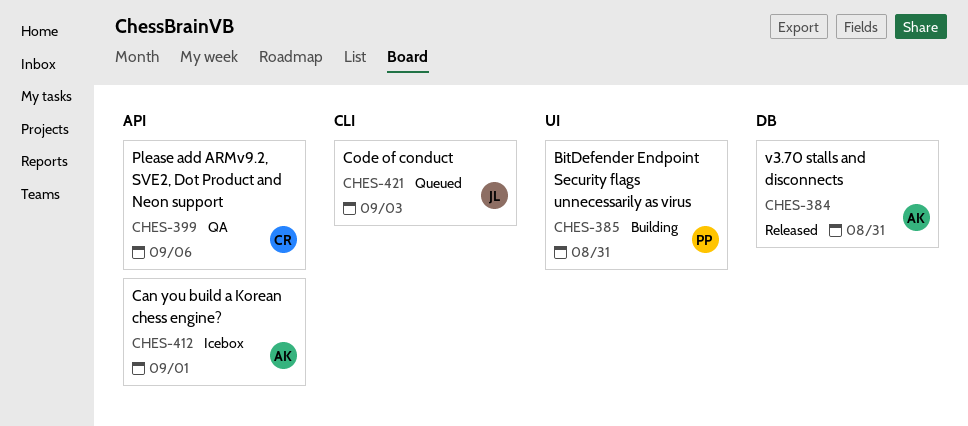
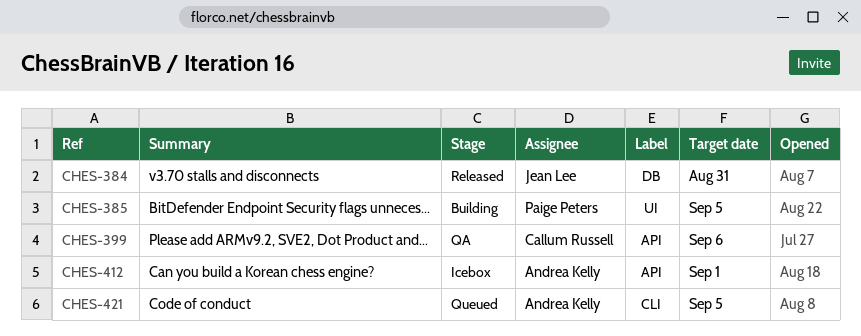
CHES-384, owner: Andrea Kelly -> Jean Lee
CHES-385, due: Aug 31 -> Sep 5
CHES-421, owner: Jean Lee -> Andrea Kelly
CHES-421, due: Sep 3 -> Sep 5

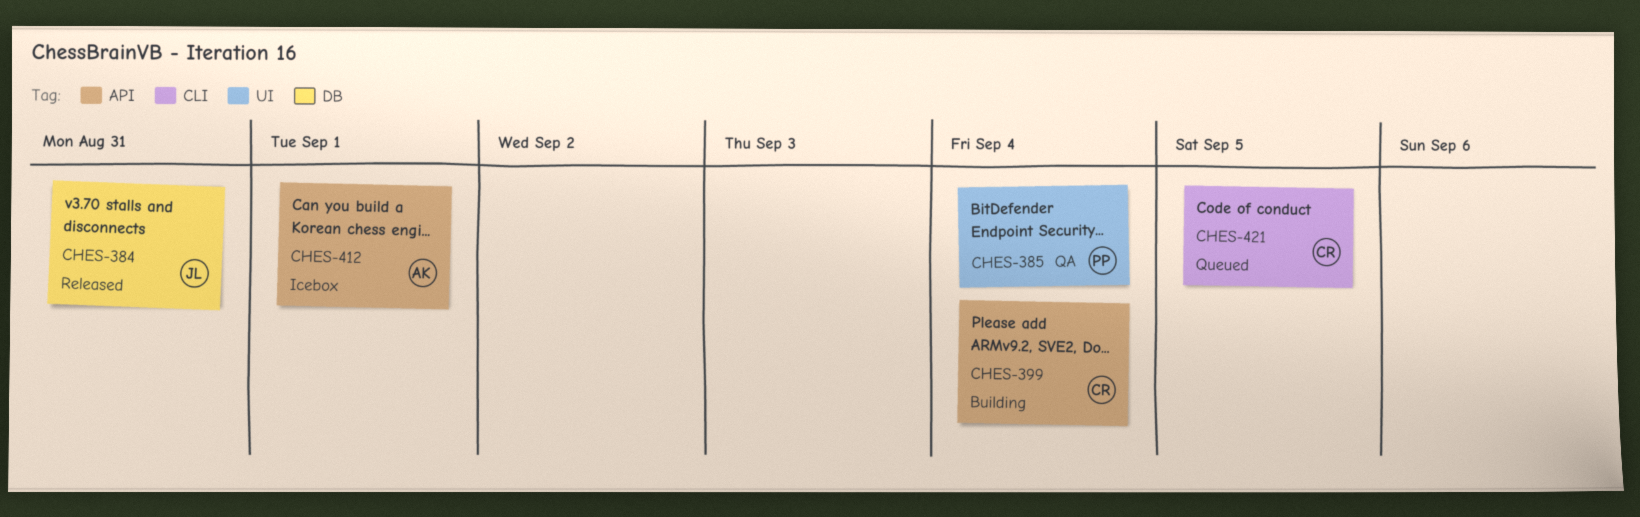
CHES-385, status: Building -> QA
CHES-385, due: Sep 5 -> Sep 4
CHES-399, status: QA -> Building
CHES-399, due: Sep 6 -> Sep 4
CHES-421, owner: Andrea Kelly -> Callum Russell

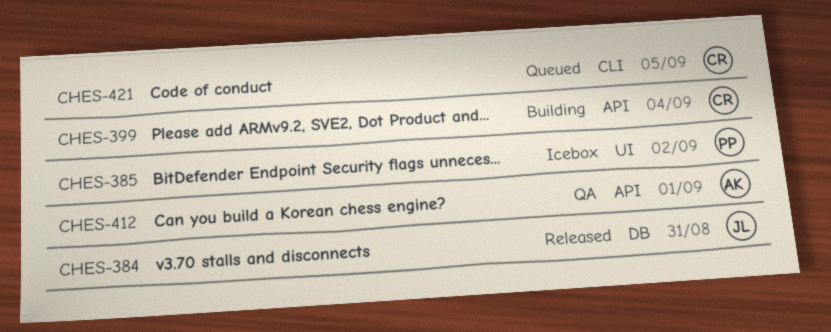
CHES-385, status: QA -> Icebox
CHES-385, due: Sep 4 -> Sep 2
CHES-412, status: Icebox -> QA

